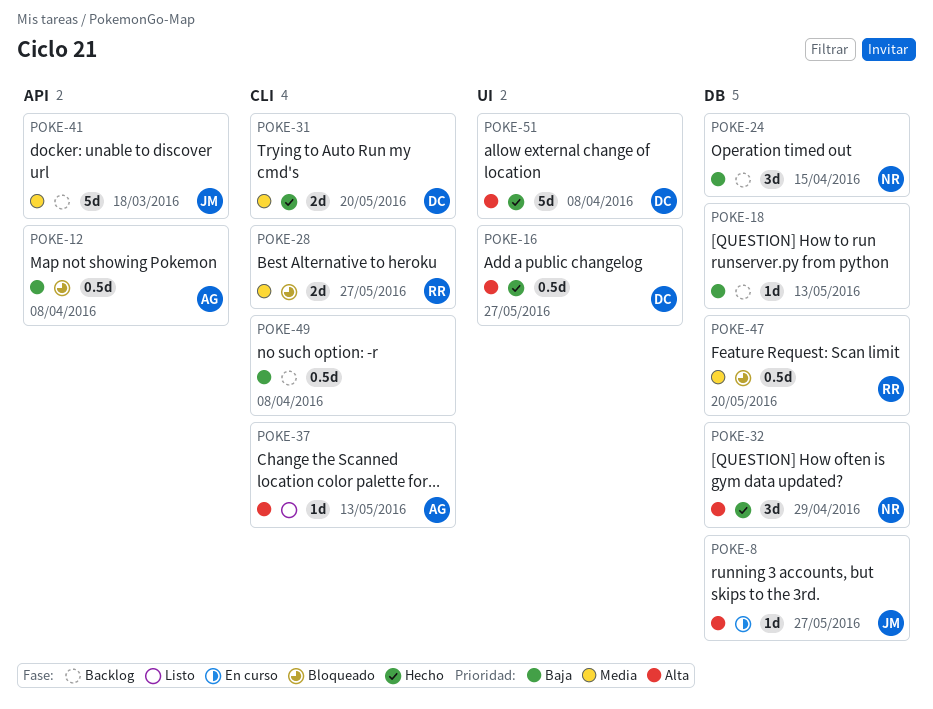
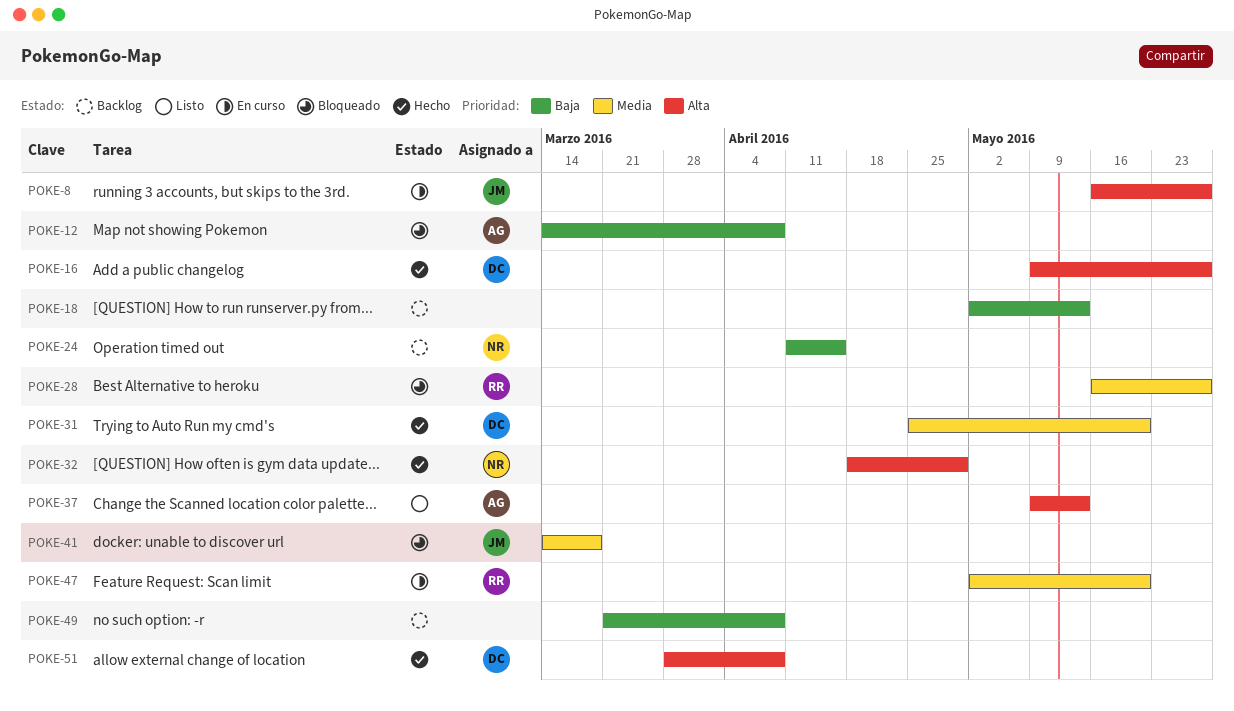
POKE-41, status: Backlog -> Bloqueado
POKE-47, status: Bloqueado -> En curso

